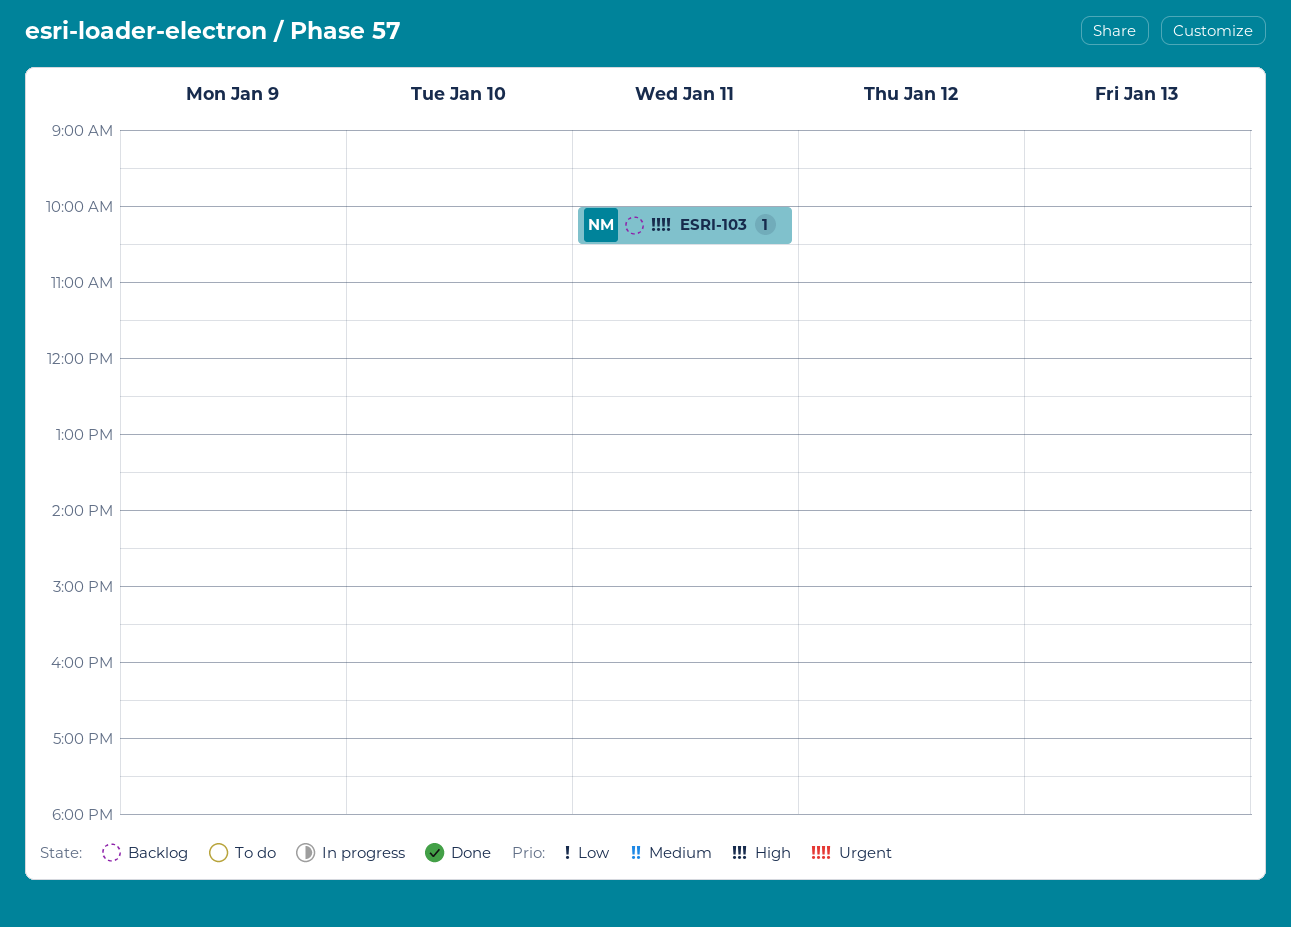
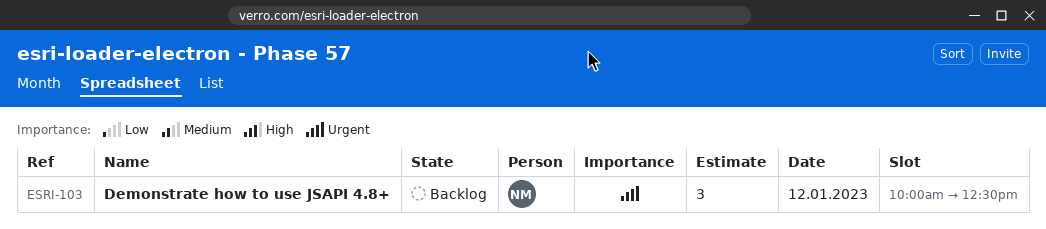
ESRI-103, estimate: 1 -> 3
ESRI-103, day: Jan 11 -> Jan 12
ESRI-103, ends: 10:30 -> 12:30

